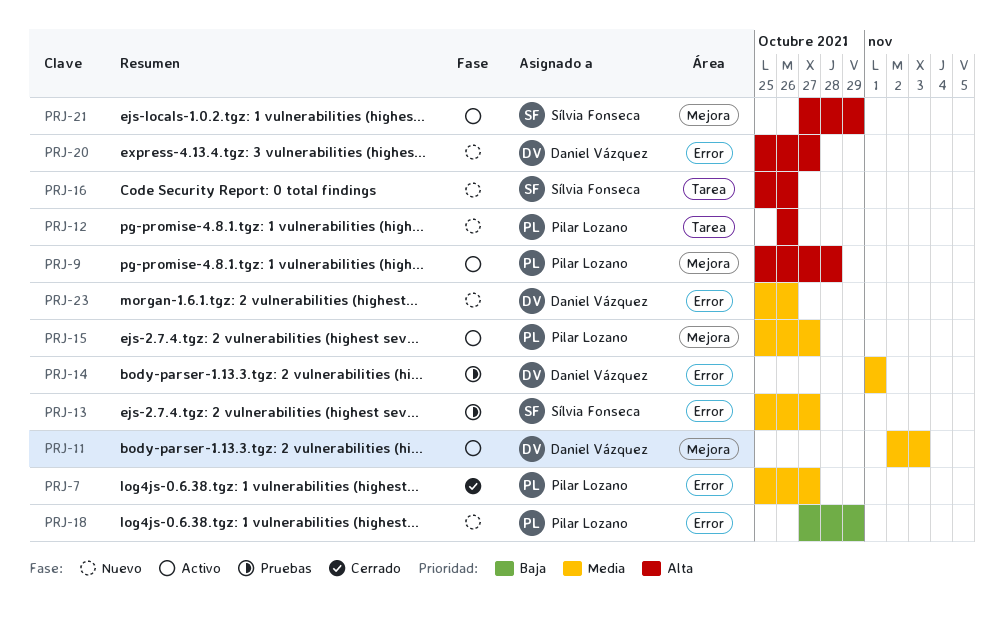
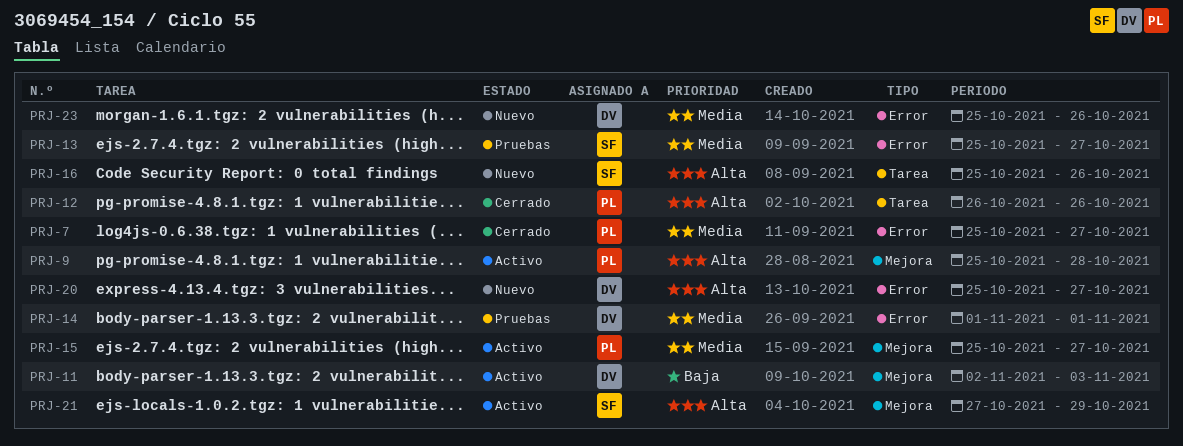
PRJ-11, priority: Media -> Baja
PRJ-12, status: Nuevo -> Cerrado
PRJ-18: present -> none

